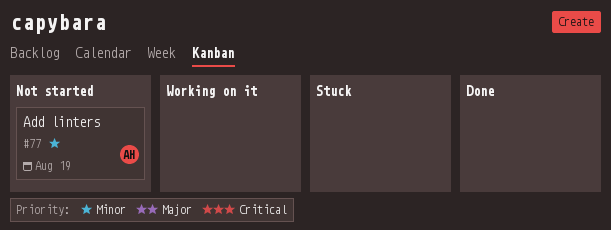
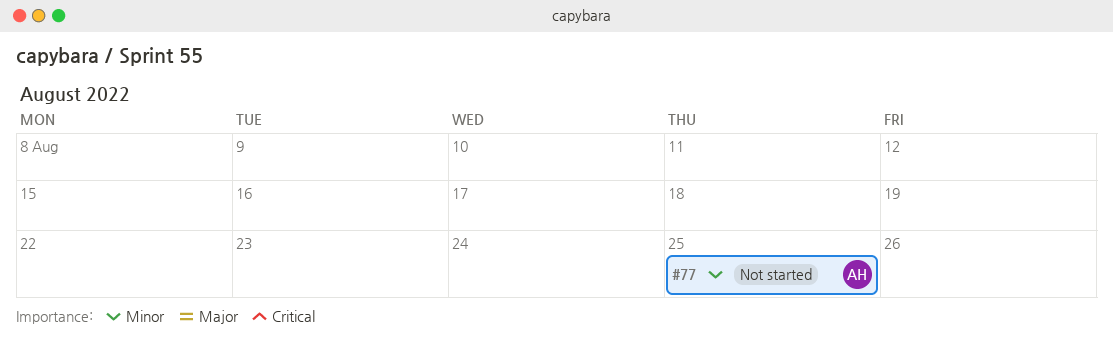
#77, due: Aug 19 -> Aug 25

